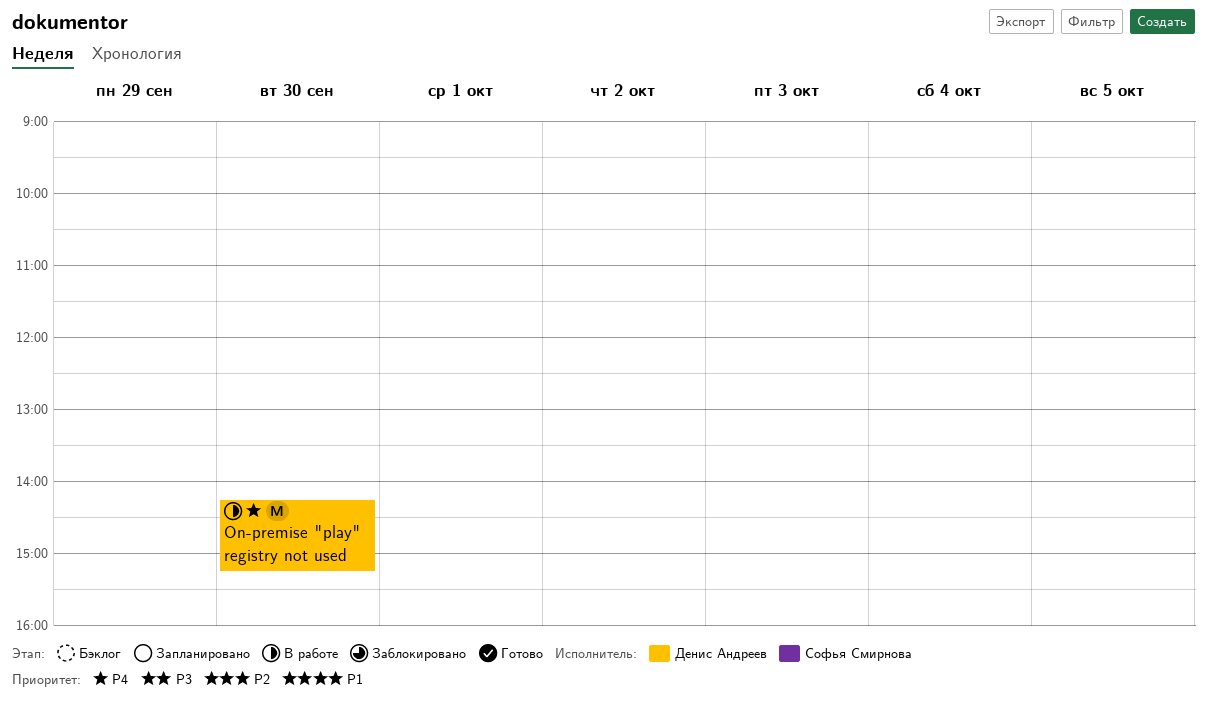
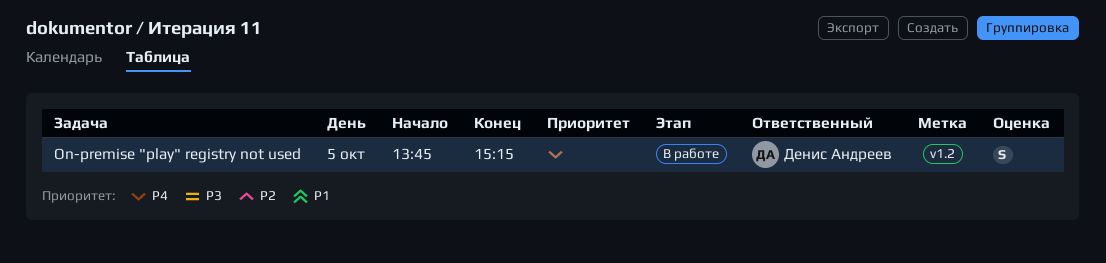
On-premise "play" registry not used, estimate: M -> S
On-premise "play" registry not used, day: Sep 30 -> Oct 5
On-premise "play" registry not used, begins: 14:15 -> 13:45

